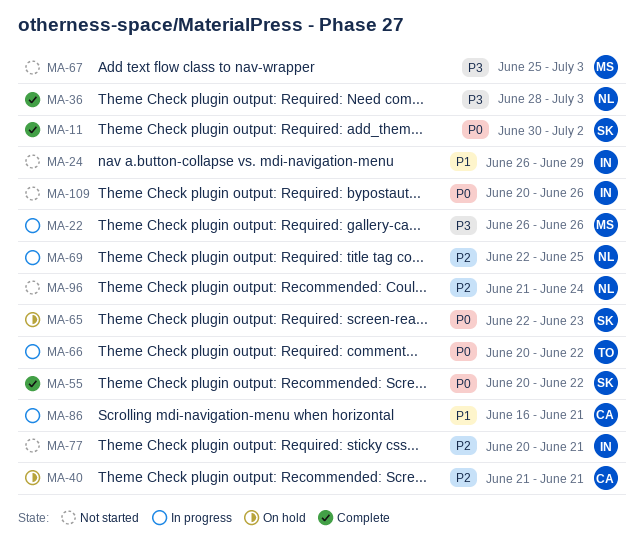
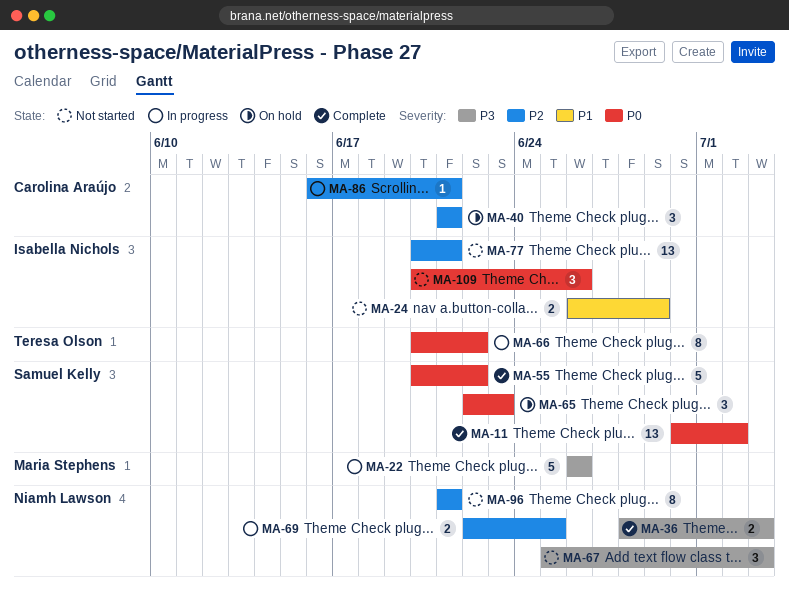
MA-67, owner: Maria Stephens -> Niamh Lawson
MA-86, priority: P1 -> P2
MA-96, due: Jun 24 -> Jun 21

